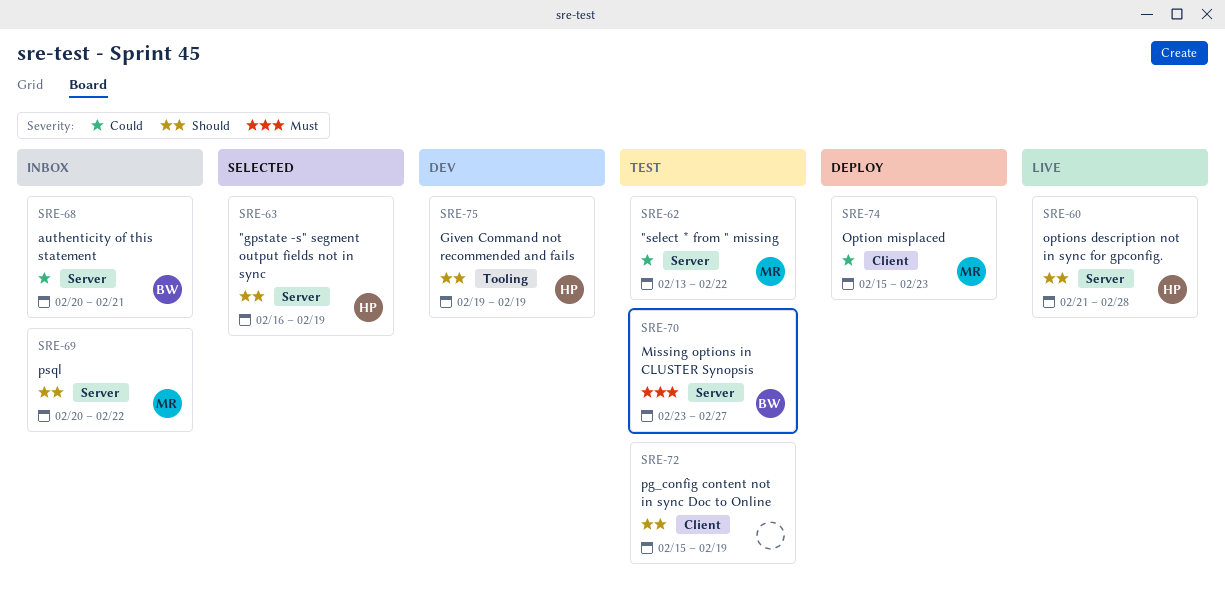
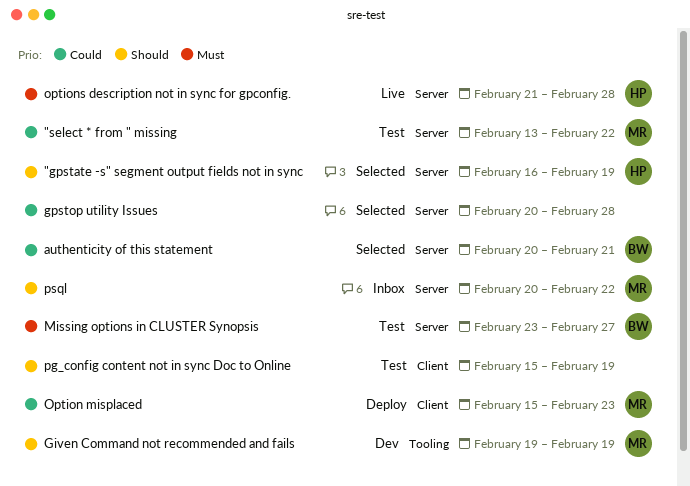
authenticity of this statement, status: Inbox -> Selected
Given Command not recommended and fails, owner: HP -> MR
gpstop utility Issues: none -> present
options description not in sync for gpconfig., priority: Should -> Must

